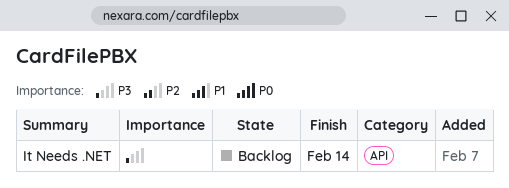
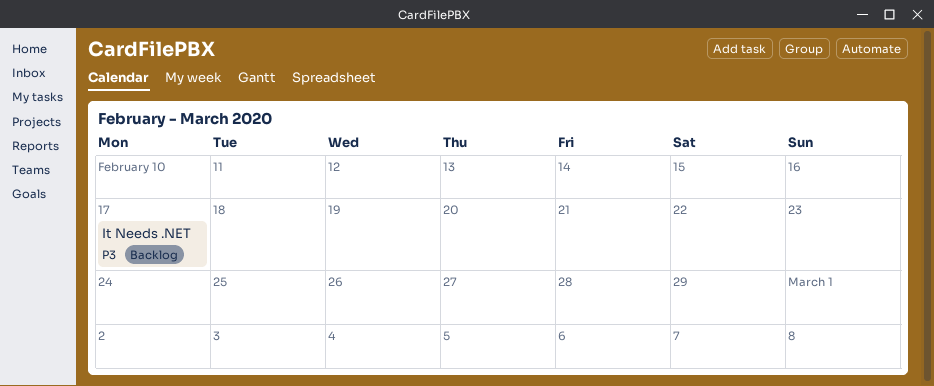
It Needs .NET, due: Feb 14 -> Feb 17

